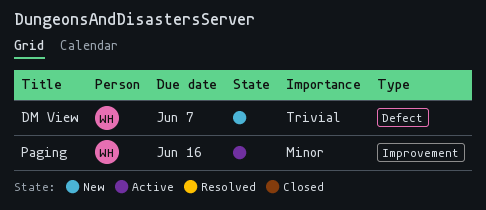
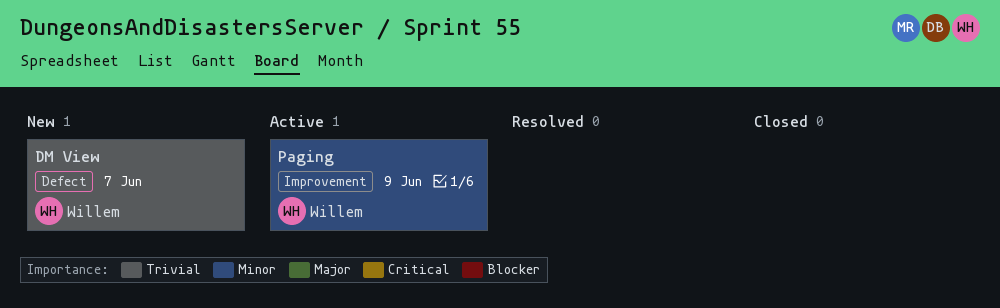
Paging, due: Jun 16 -> Jun 9

